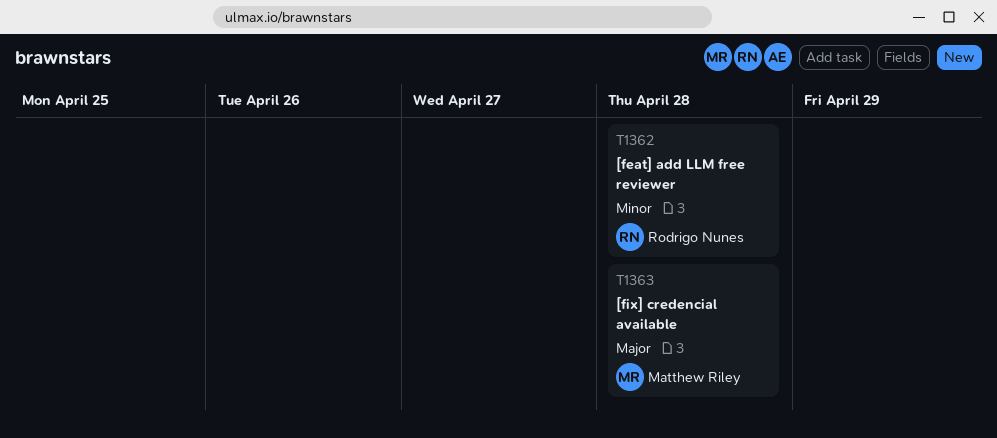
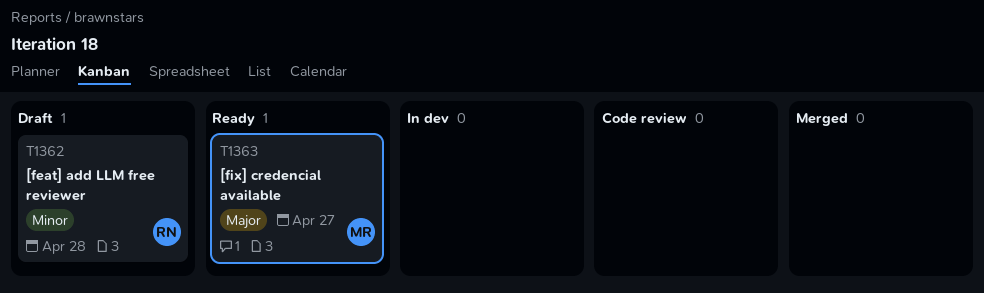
T1363, due: Apr 28 -> Apr 27

